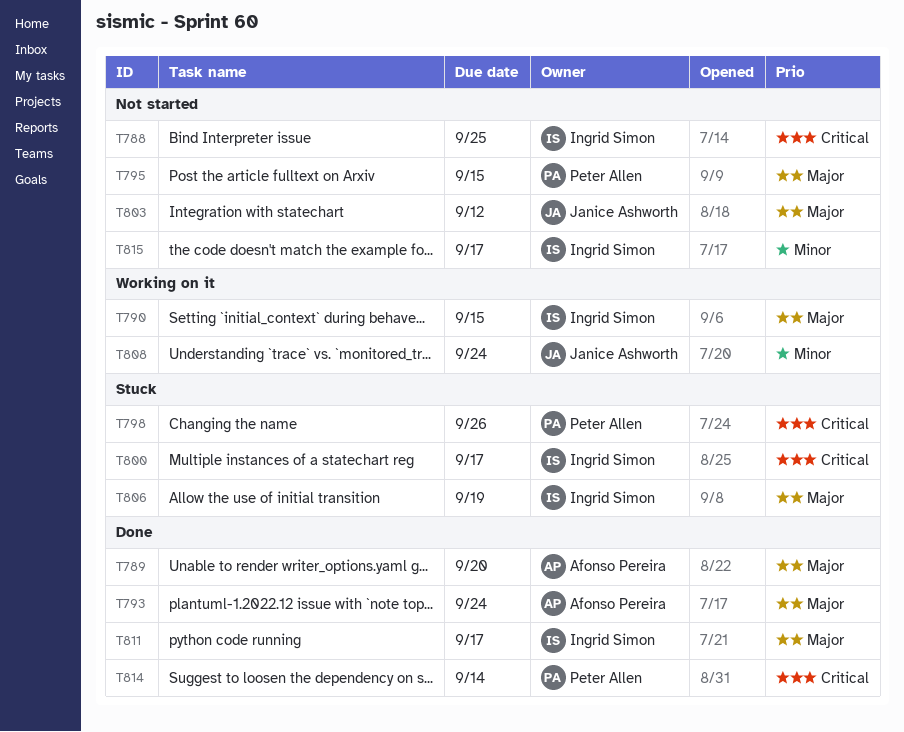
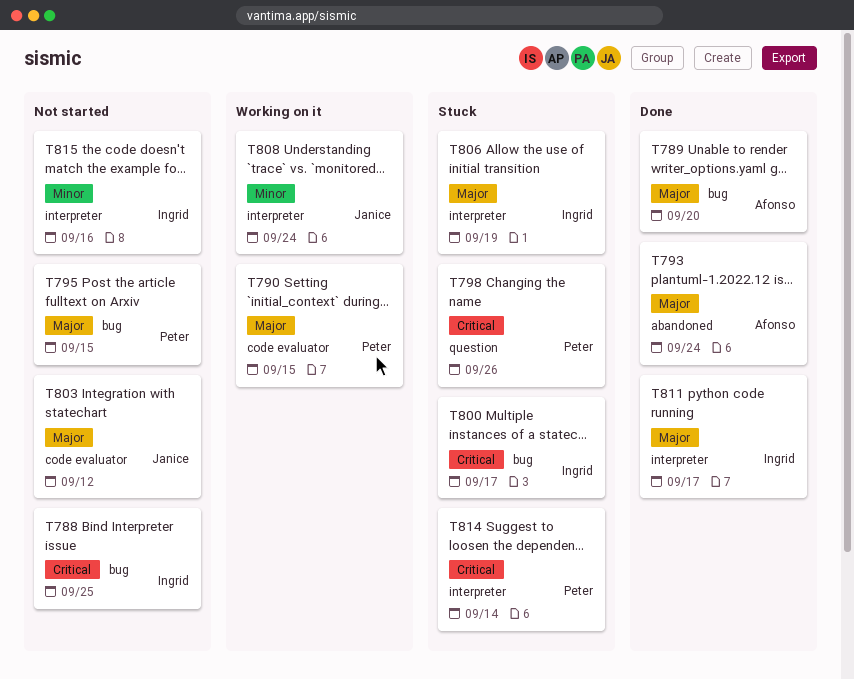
T790, owner: Ingrid Simon -> Peter Allen
T814, status: Done -> Stuck
T815, due: Sep 17 -> Sep 16

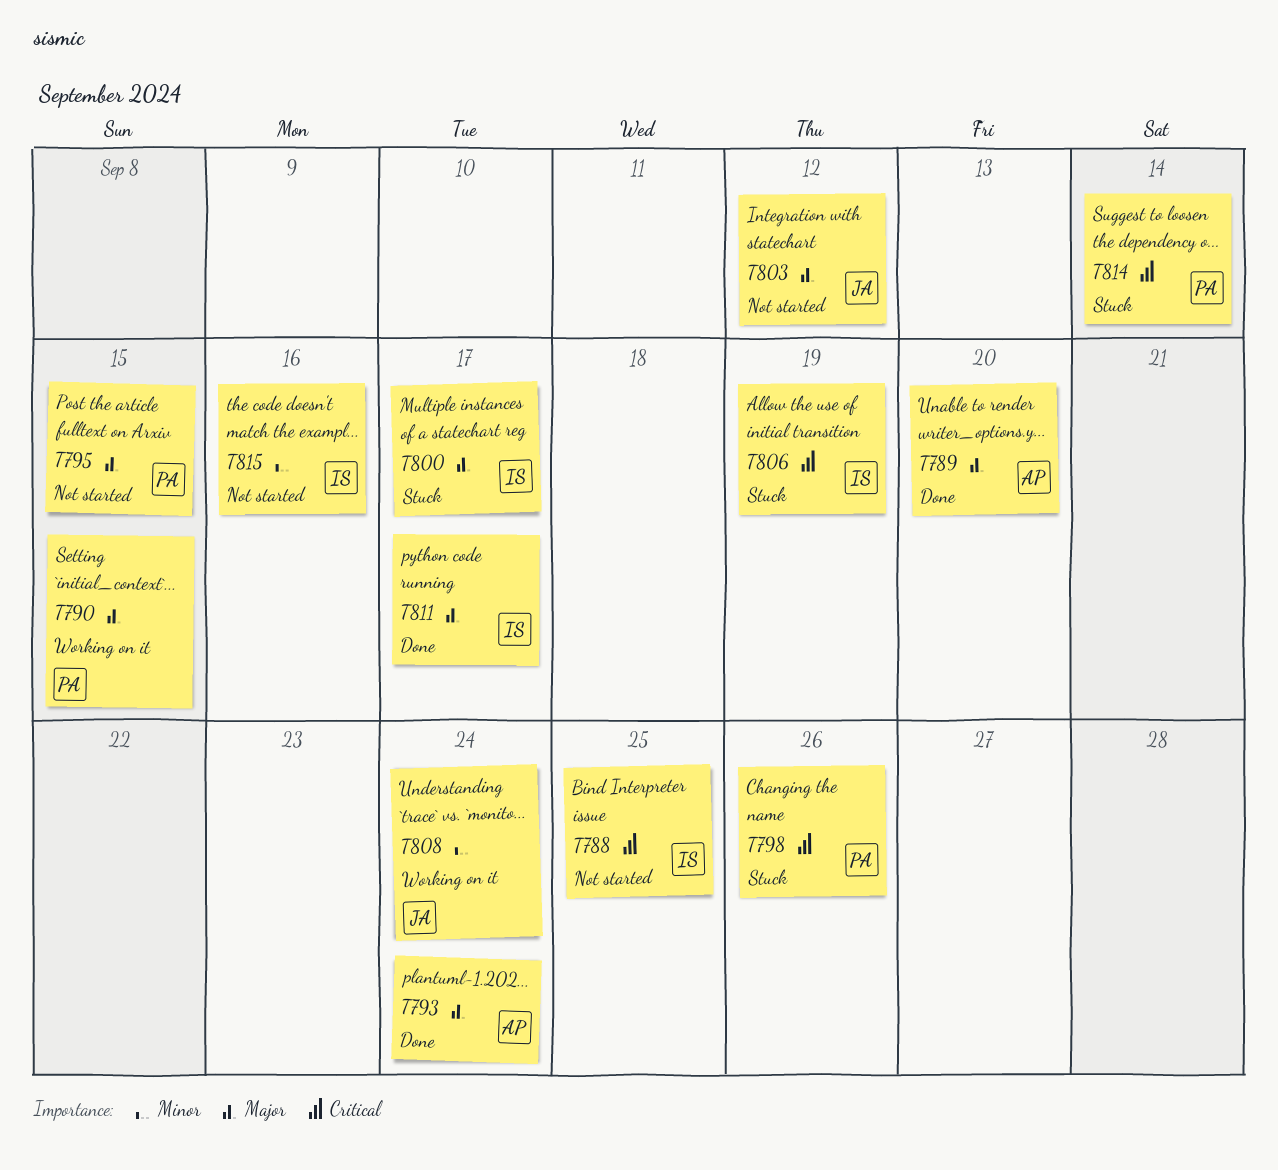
T800, priority: Critical -> Major
T806, priority: Major -> Critical

